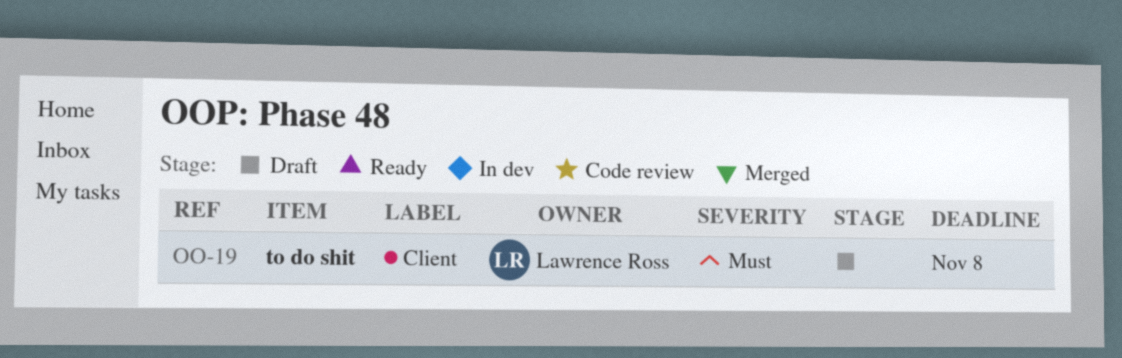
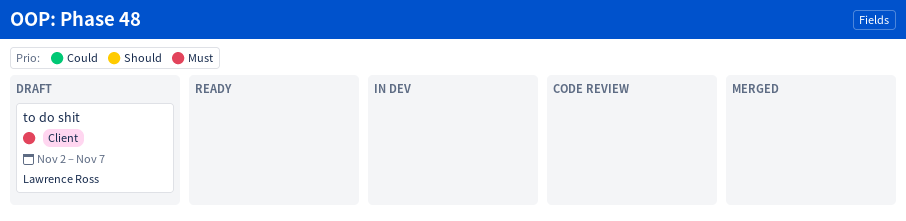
to do shit, due: Nov 8 -> Nov 7

